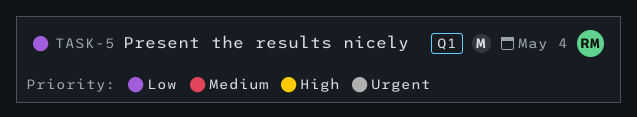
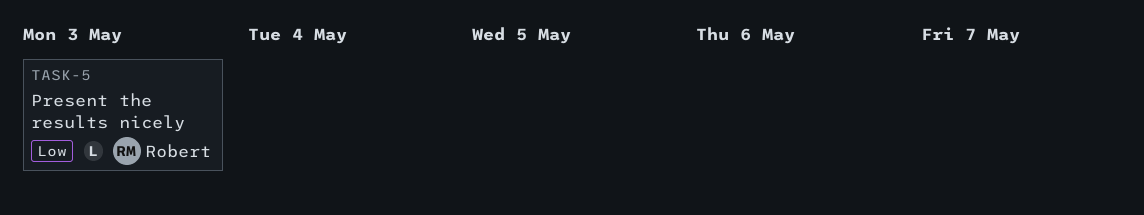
TASK-5, estimate: M -> L
TASK-5, due: May 4 -> May 3

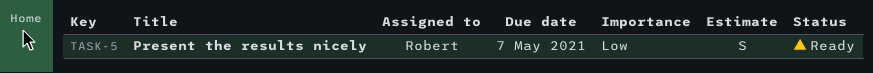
TASK-5, estimate: L -> S
TASK-5, due: May 3 -> May 7

